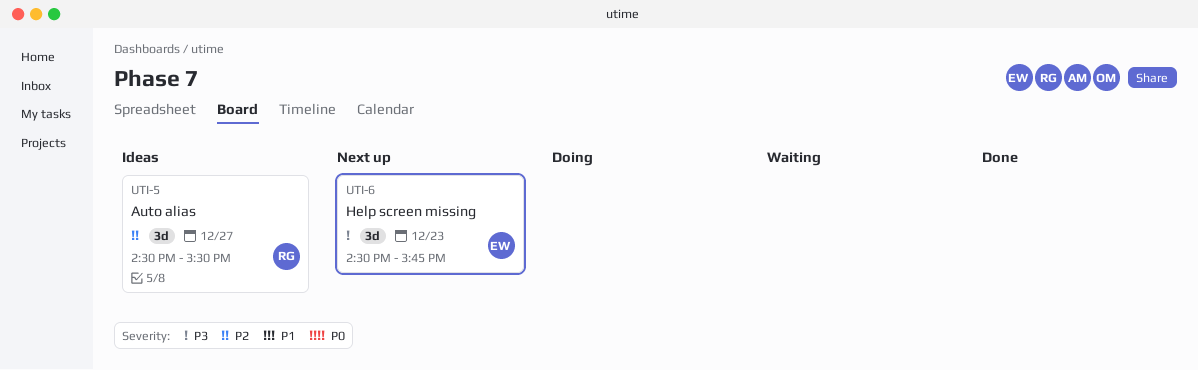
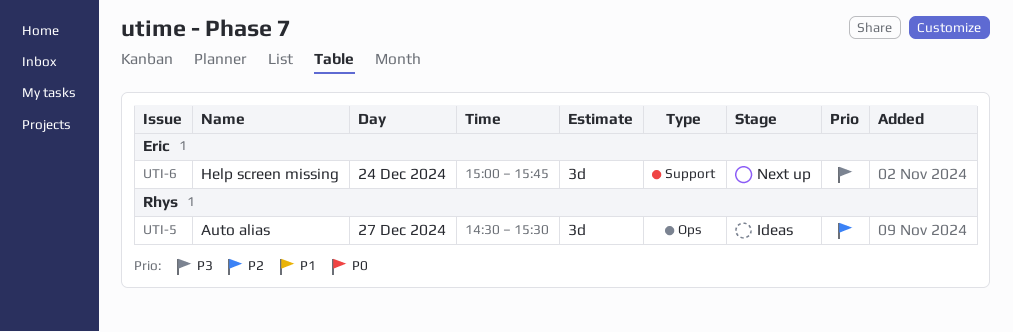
UTI-6, day: Dec 23 -> Dec 24
UTI-6, begins: 14:30 -> 15:00

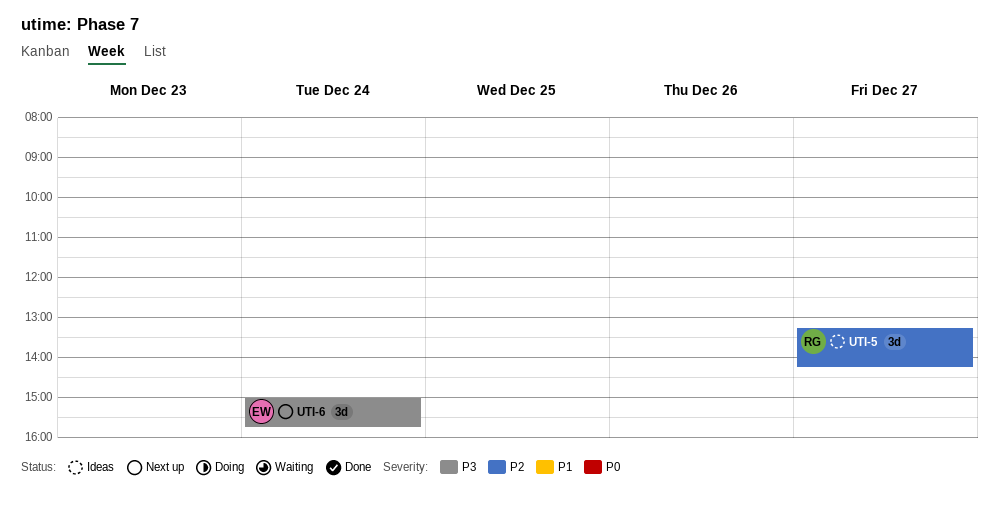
UTI-5, begins: 14:30 -> 13:15
UTI-5, ends: 15:30 -> 14:15

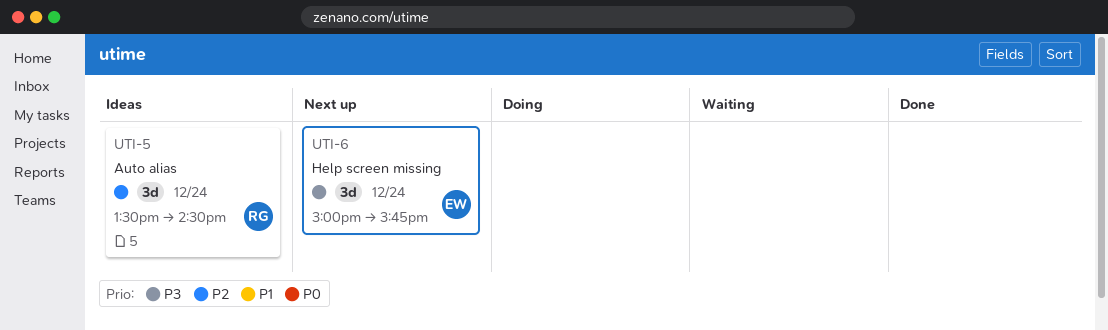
UTI-5, day: Dec 27 -> Dec 24
UTI-5, begins: 13:15 -> 13:30
UTI-5, ends: 14:15 -> 14:30

